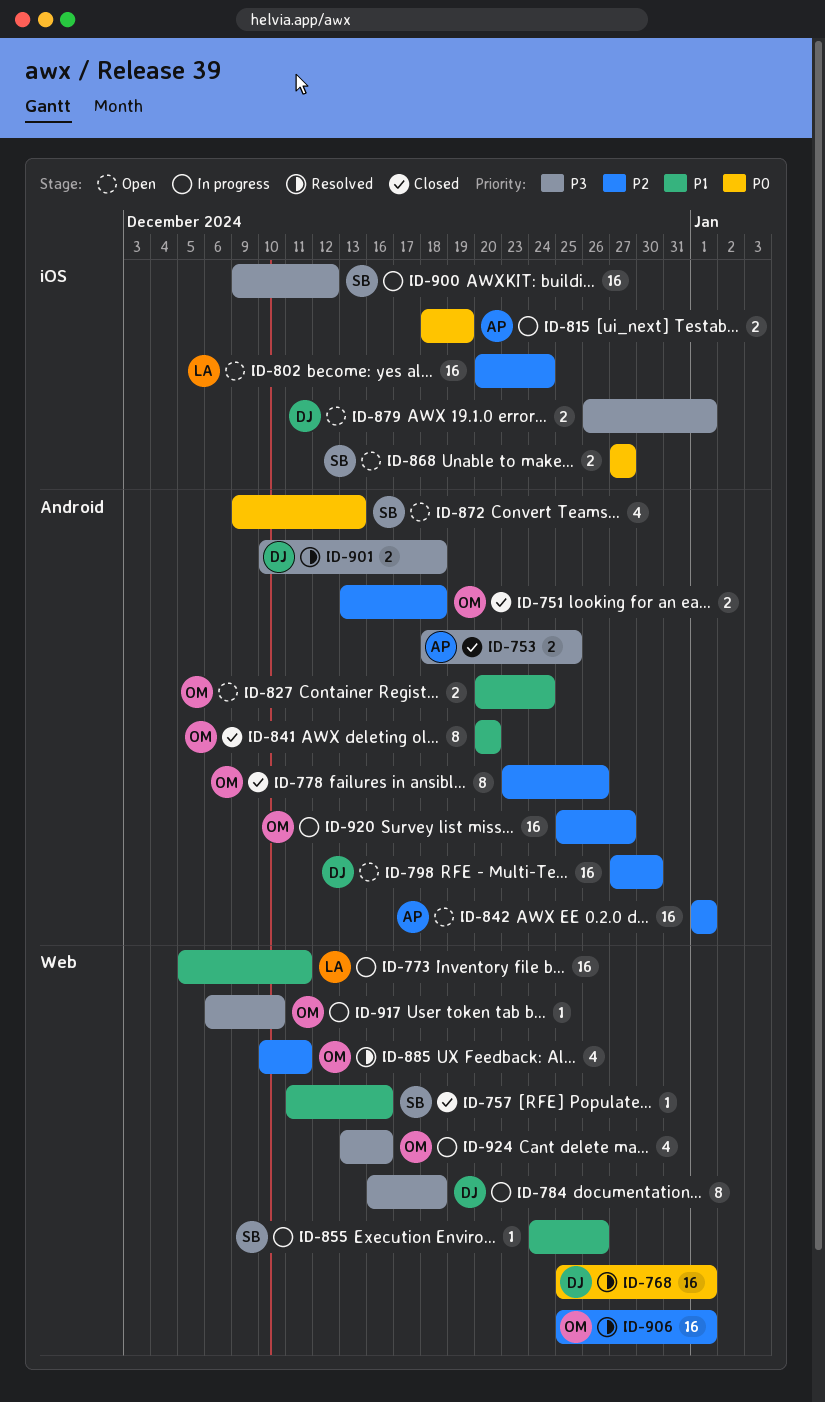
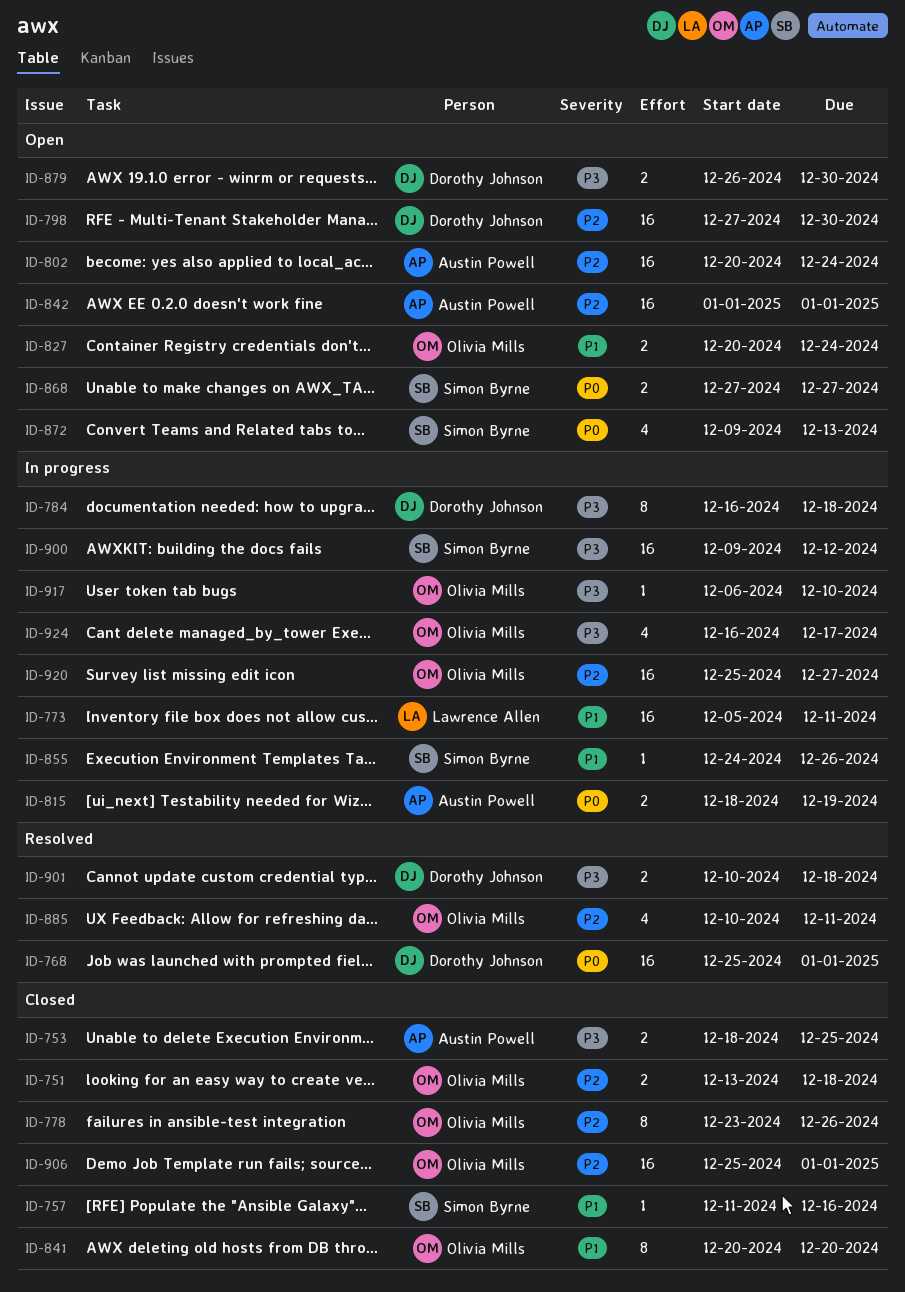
ID-802, owner: Lawrence Allen -> Austin Powell
ID-879, due: Jan 1 -> Dec 30
ID-906, status: Resolved -> Closed
ID-924, start: Dec 13 -> Dec 16
ID-924, due: Dec 16 -> Dec 17

